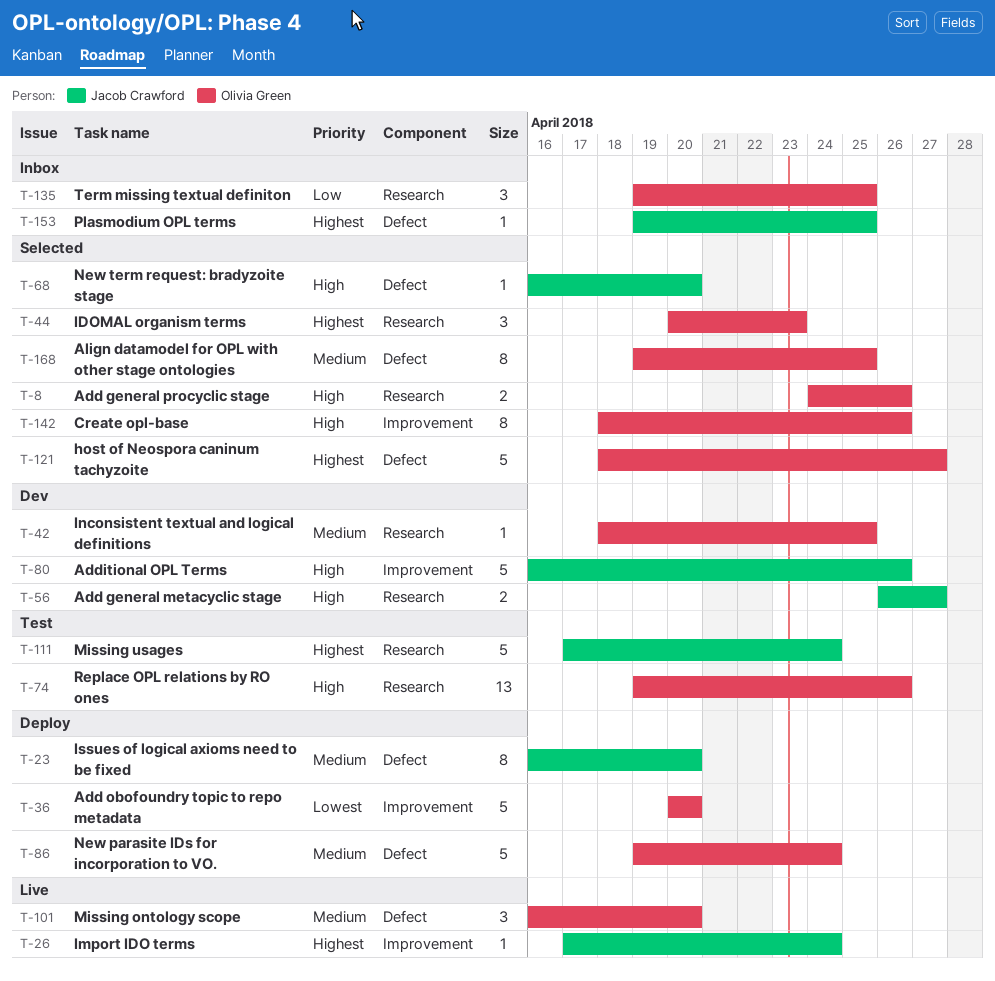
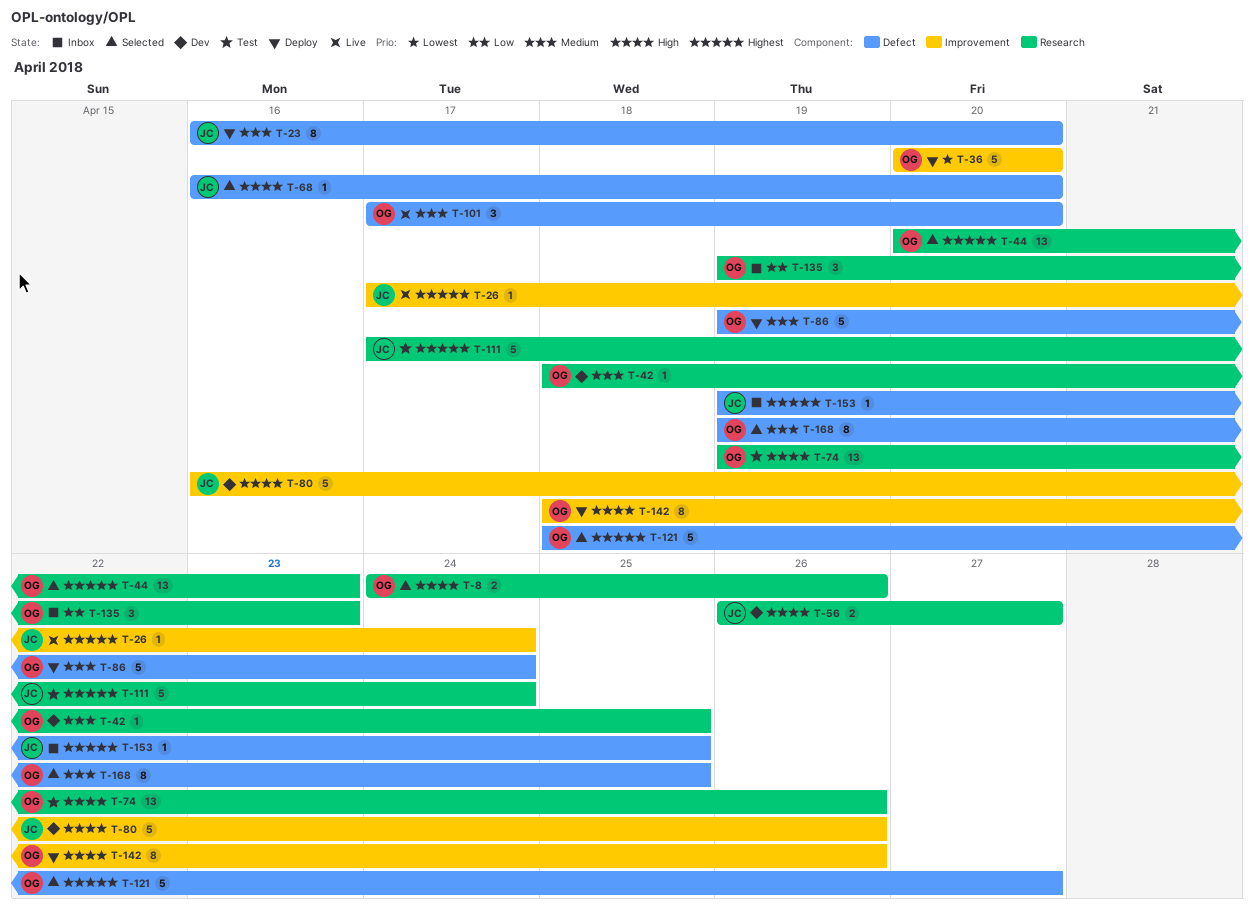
T-44, estimate: 3 -> 13
T-101, start: Apr 16 -> Apr 17
T-135, due: Apr 25 -> Apr 23
T-142, status: Selected -> Deploy

